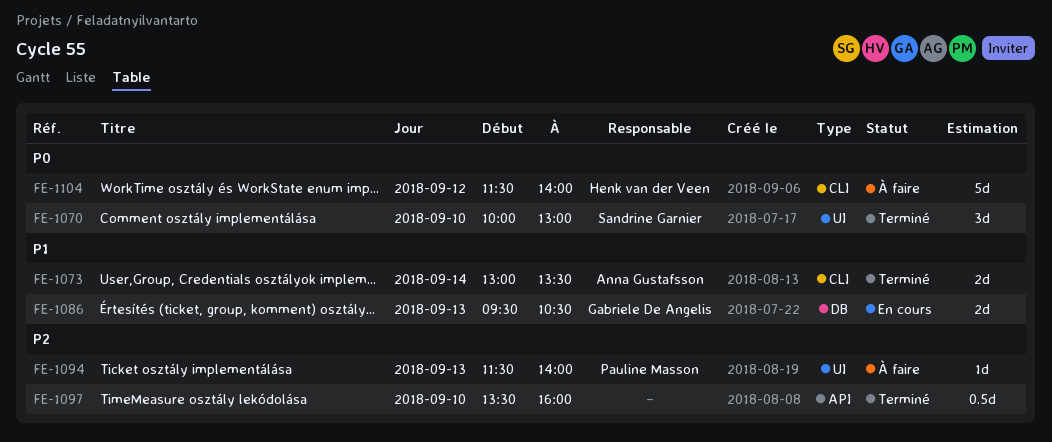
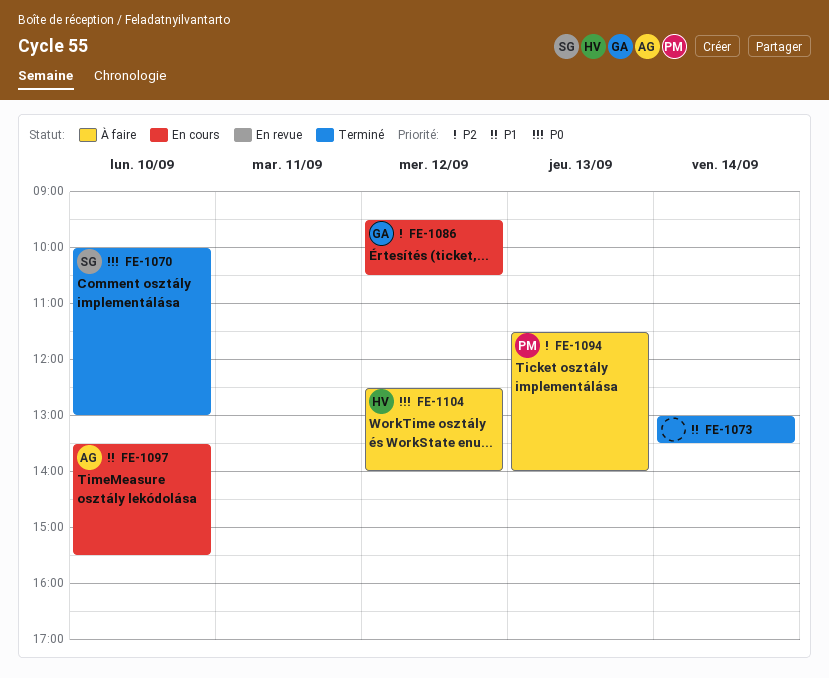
FE-1073, owner: Anna Gustafsson -> none
FE-1086, priority: P1 -> P2
FE-1086, day: Sep 13 -> Sep 12
FE-1097, status: Terminé -> En cours
FE-1097, owner: none -> Anna Gustafsson
FE-1097, priority: P2 -> P1
FE-1097, ends: 16:00 -> 15:30
FE-1104, begins: 11:30 -> 12:30

